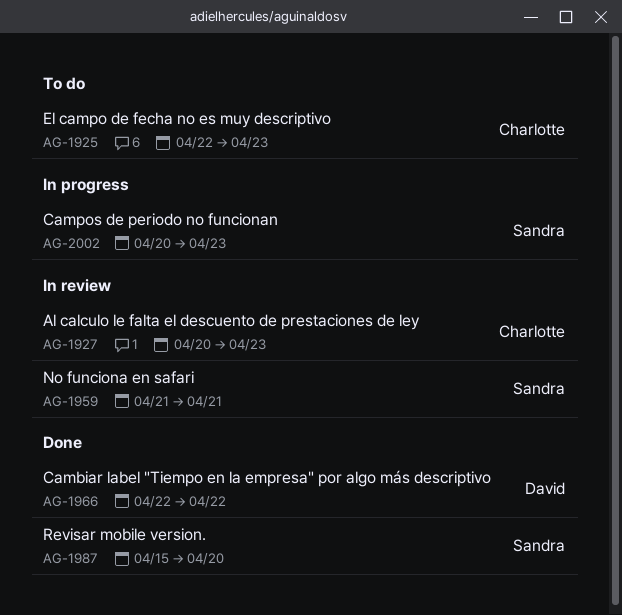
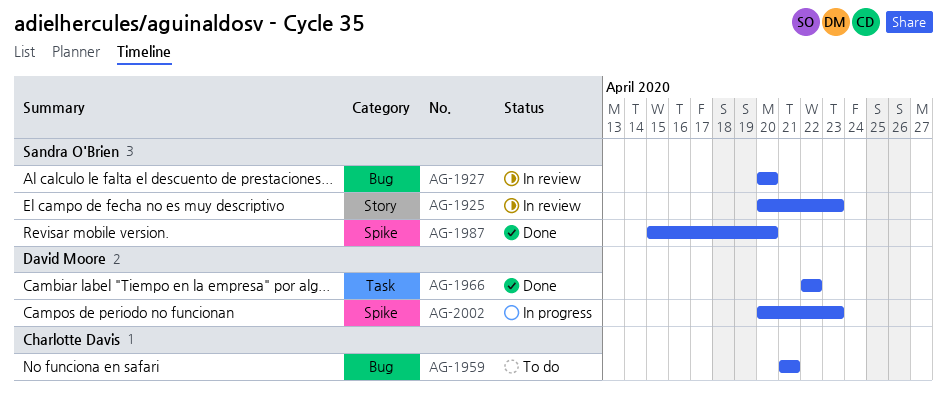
AG-1925, status: To do -> In review
AG-1925, owner: Charlotte Davis -> Sandra O'Brien
AG-1925, start: Apr 22 -> Apr 20
AG-1927, owner: Charlotte Davis -> Sandra O'Brien
AG-1927, due: Apr 23 -> Apr 20
AG-1959, status: In review -> To do
AG-1959, owner: Sandra O'Brien -> Charlotte Davis
AG-2002, owner: Sandra O'Brien -> David Moore

